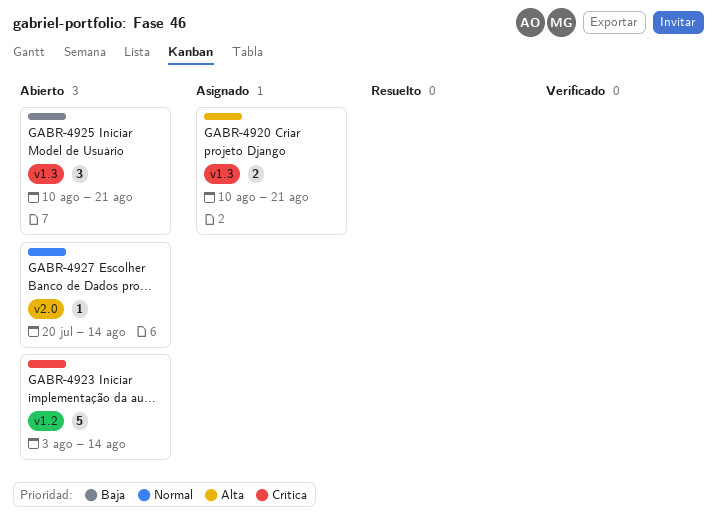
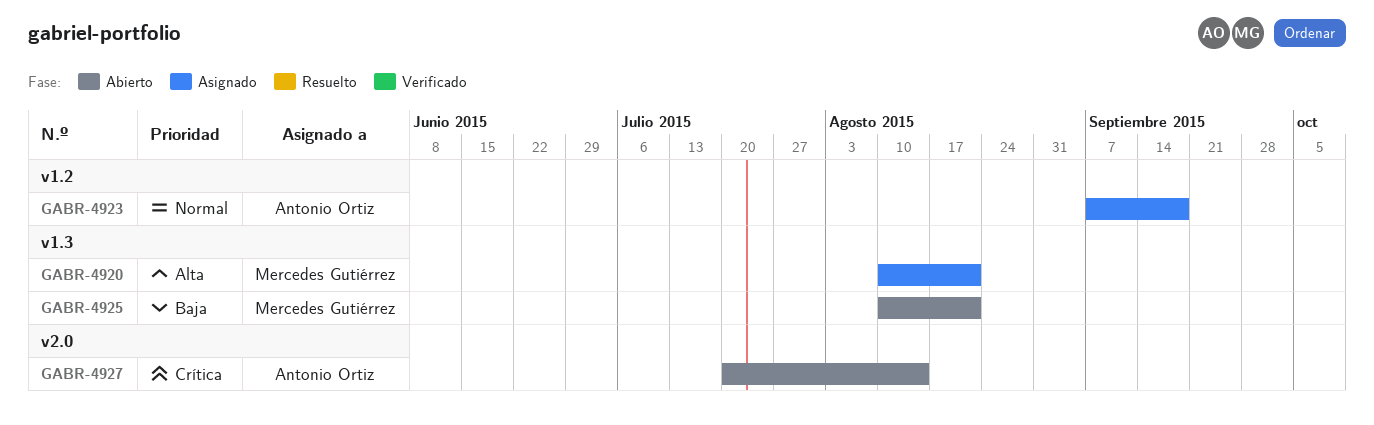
GABR-4923, status: Abierto -> Asignado
GABR-4923, priority: Crítica -> Normal
GABR-4923, start: Aug 3 -> Sep 7
GABR-4923, due: Aug 14 -> Sep 18
GABR-4927, priority: Normal -> Crítica

